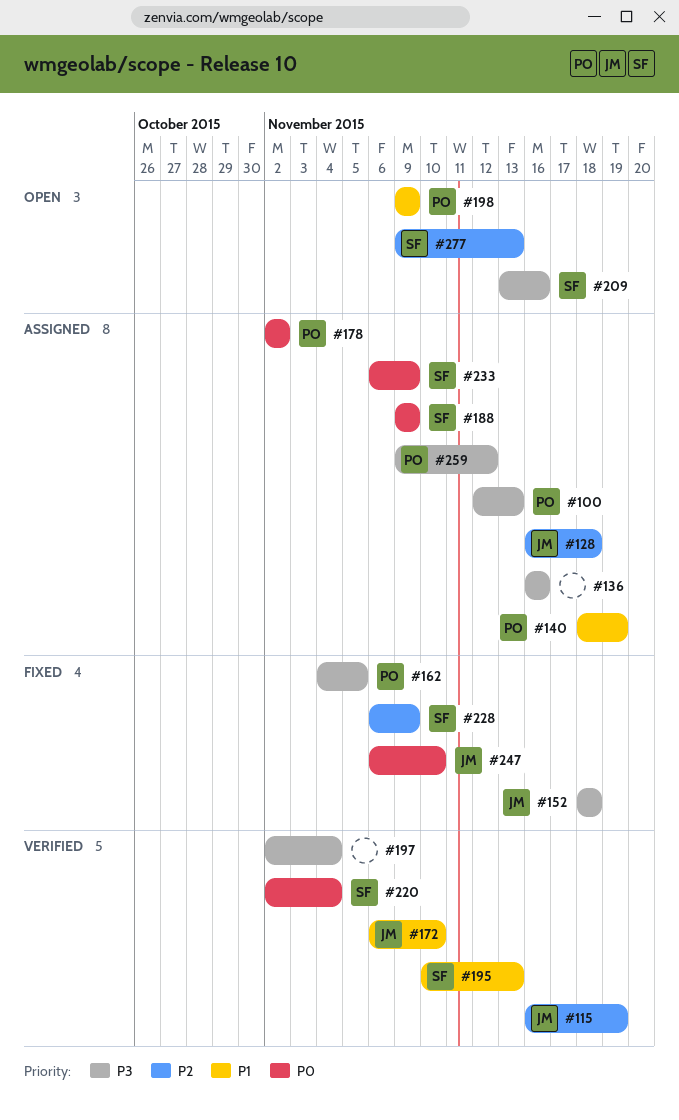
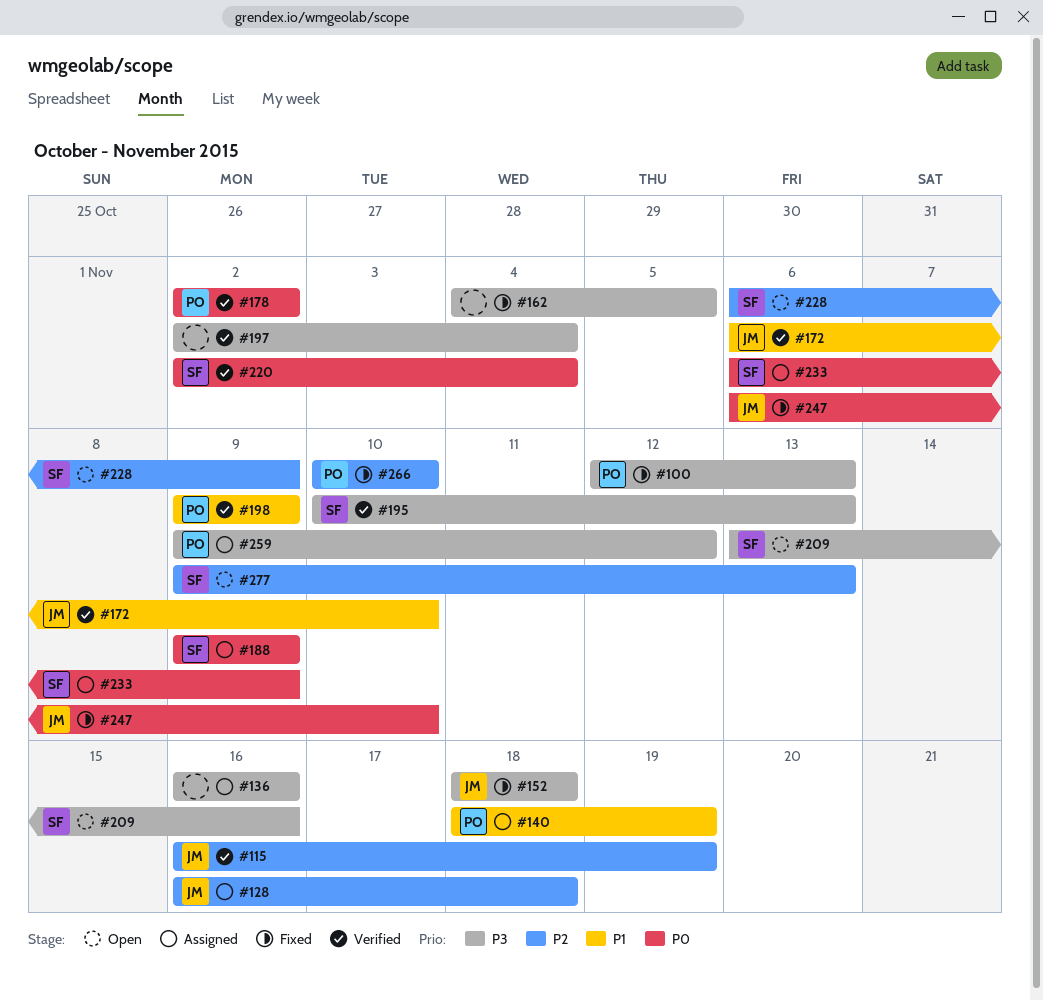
#100, status: Assigned -> Fixed
#162, owner: PO -> none
#178, status: Assigned -> Verified
#195, priority: P1 -> P3
#198, status: Open -> Verified
#228, status: Fixed -> Open
#266: none -> present

